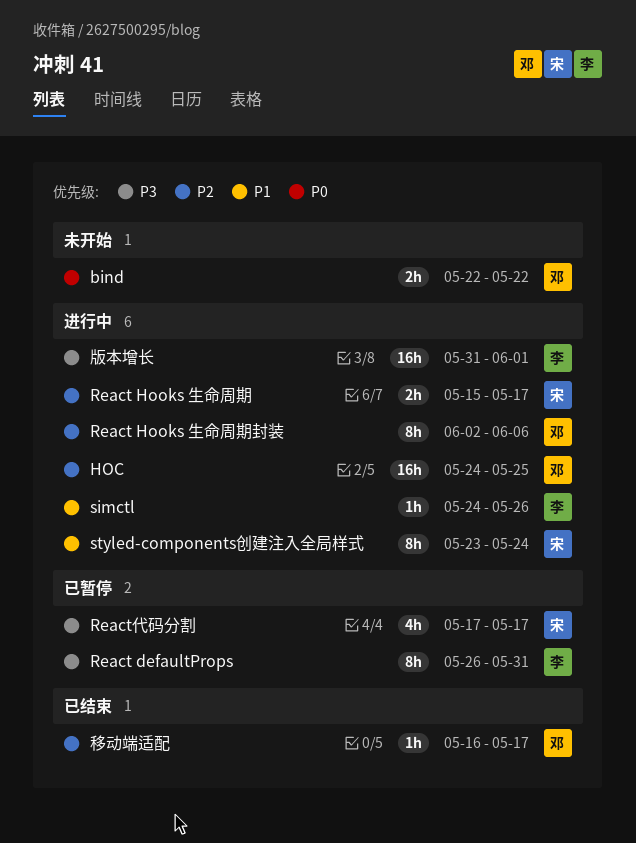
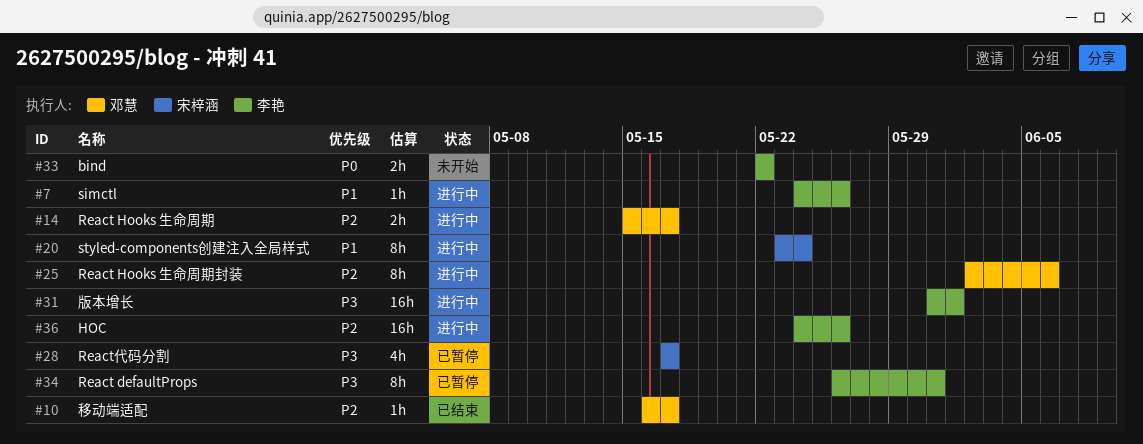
bind, owner: 邓慧 -> 李艳
HOC, owner: 邓慧 -> 李艳
HOC, due: May 25 -> May 26
React Hooks 生命周期, owner: 宋梓涵 -> 邓慧

